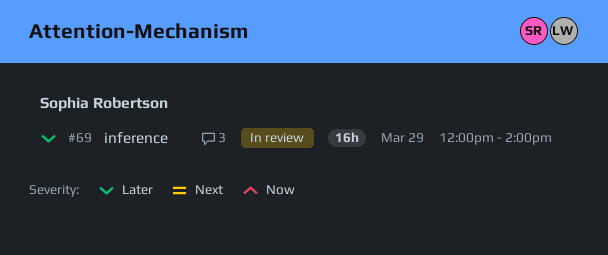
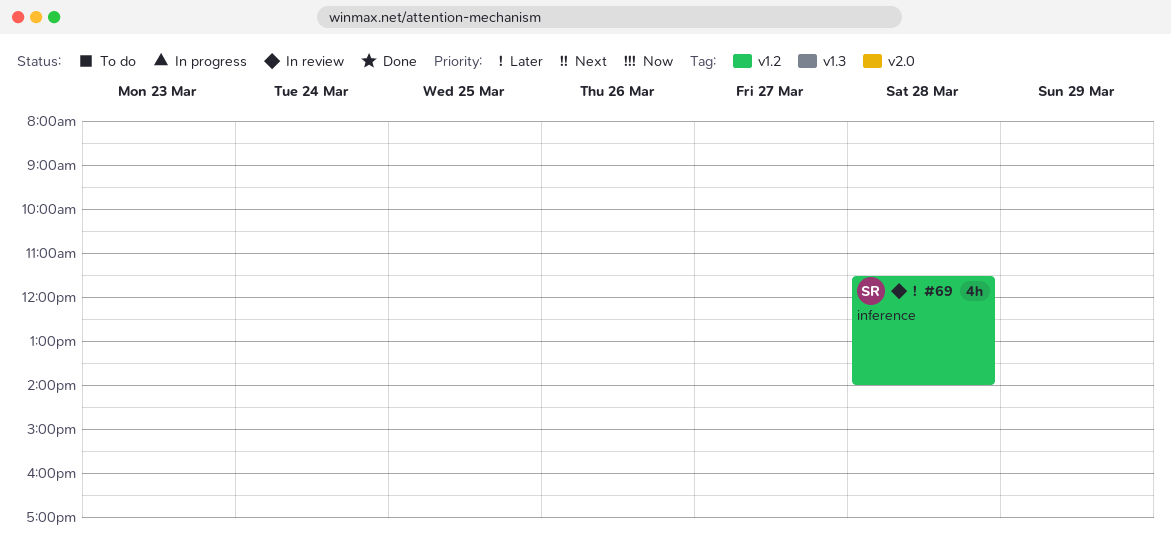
#69, estimate: 16h -> 4h
#69, day: Mar 29 -> Mar 28
#69, begins: 12:00 -> 11:30

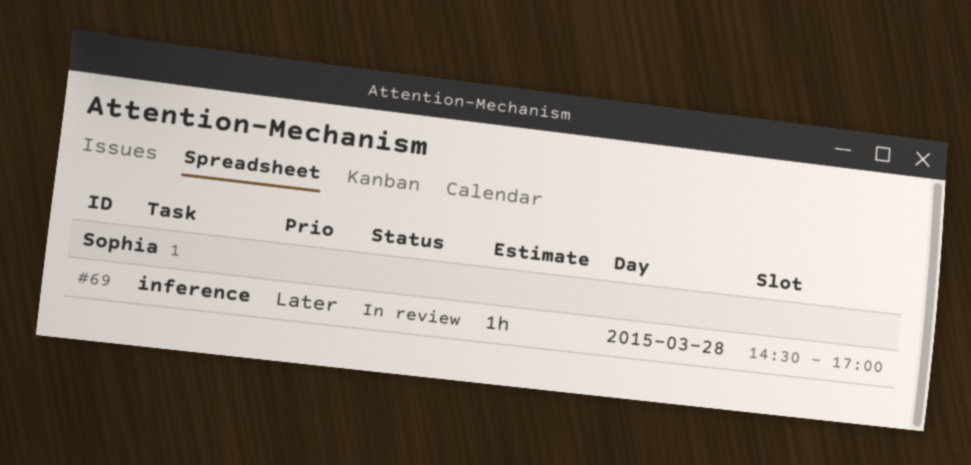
#69, estimate: 4h -> 1h
#69, begins: 11:30 -> 14:30
#69, ends: 14:00 -> 17:00

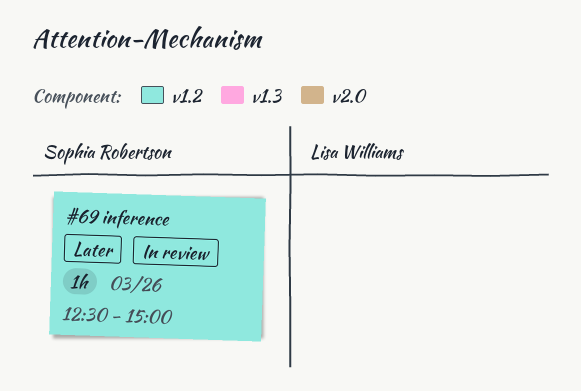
#69, day: Mar 28 -> Mar 26
#69, begins: 14:30 -> 12:30
#69, ends: 17:00 -> 15:00

